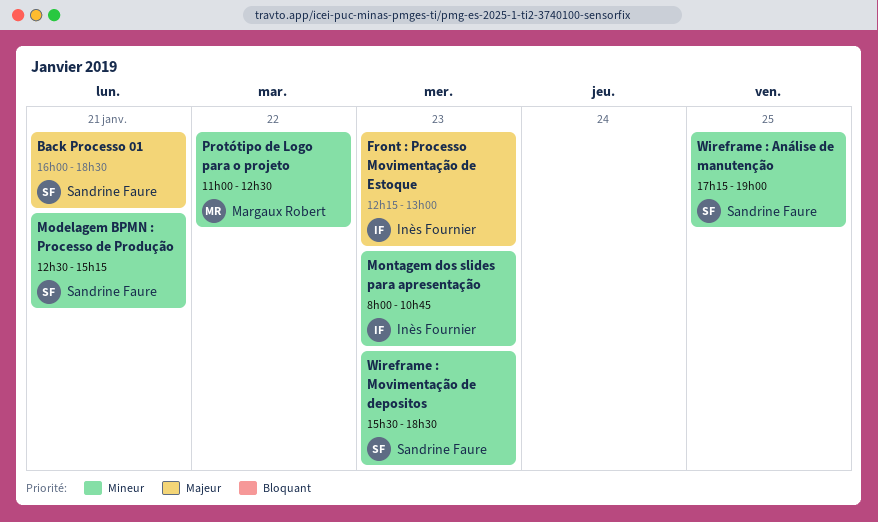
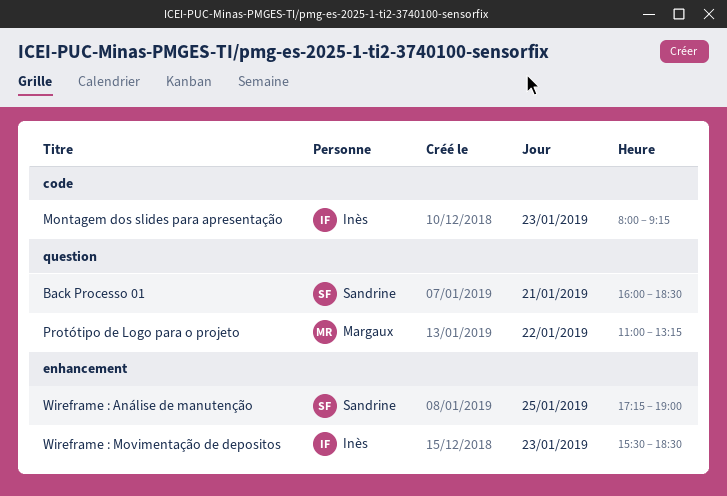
Front : Processo Movimentação de Estoque: present -> none
Modelagem BPMN : Processo de Produção: present -> none
Montagem dos slides para apresentação, ends: 10:45 -> 09:15
Protótipo de Logo para o projeto, ends: 12:30 -> 13:15
Wireframe : Movimentação de depositos, owner: Sandrine Faure -> Inès Fournier

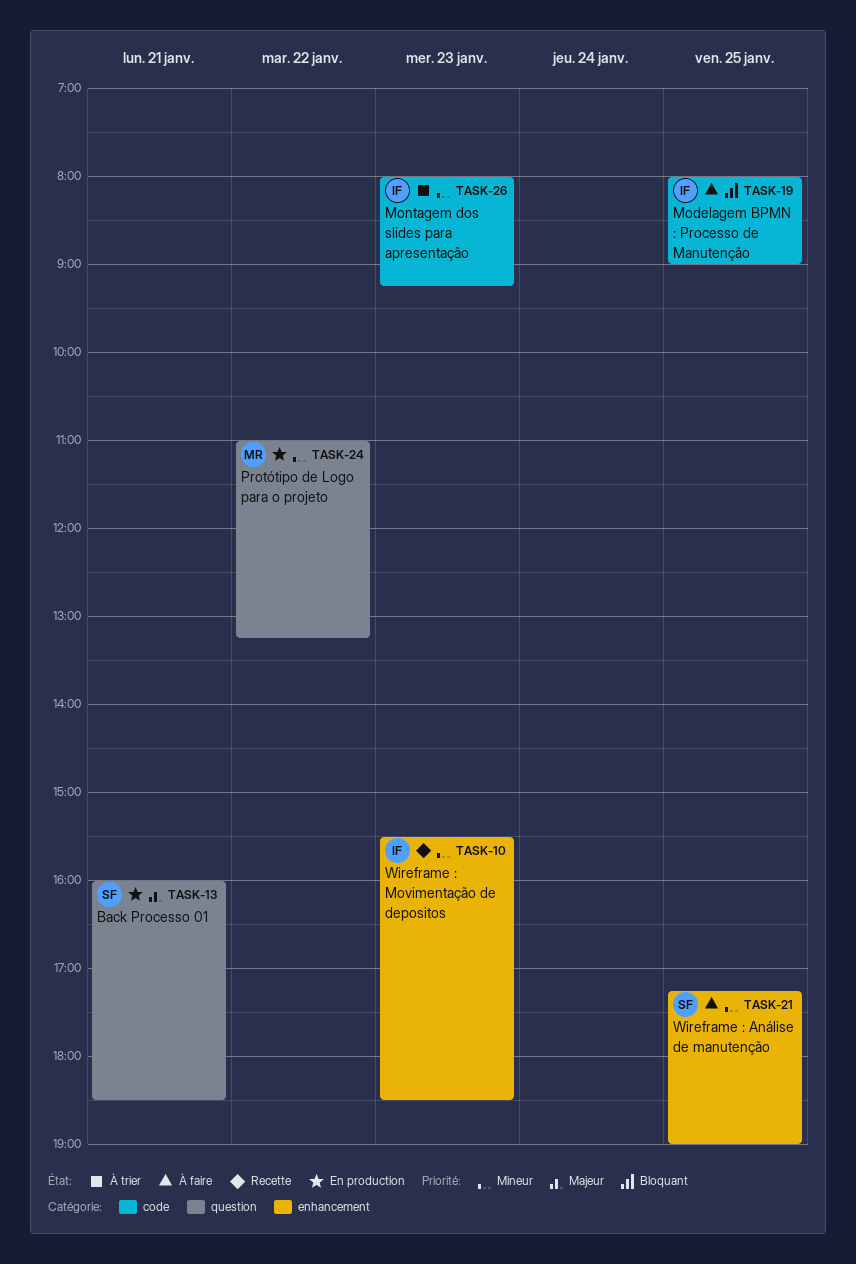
Modelagem BPMN : Processo de Manutenção: none -> present

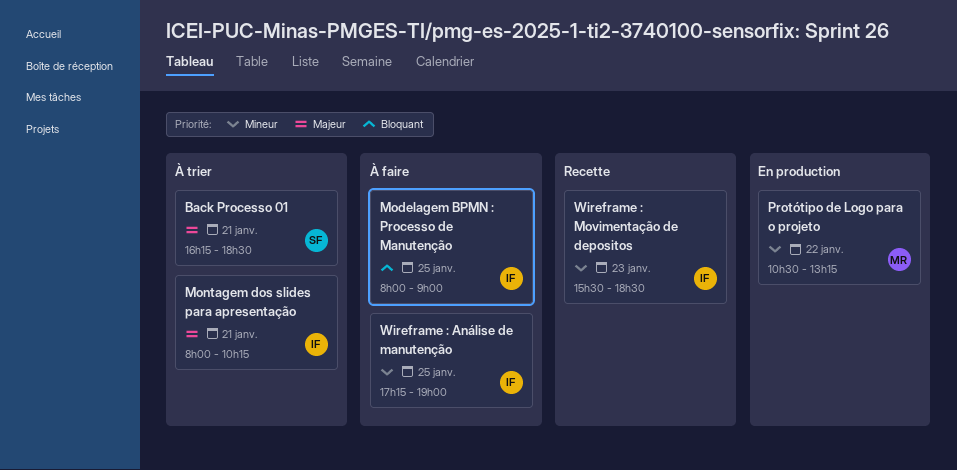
Back Processo 01, status: En production -> À trier
Back Processo 01, begins: 16:00 -> 16:15
Montagem dos slides para apresentação, priority: Mineur -> Majeur
Montagem dos slides para apresentação, day: Jan 23 -> Jan 21
Montagem dos slides para apresentação, ends: 09:15 -> 10:15
Protótipo de Logo para o projeto, begins: 11:00 -> 10:30
Wireframe : Análise de manutenção, owner: SF -> IF

